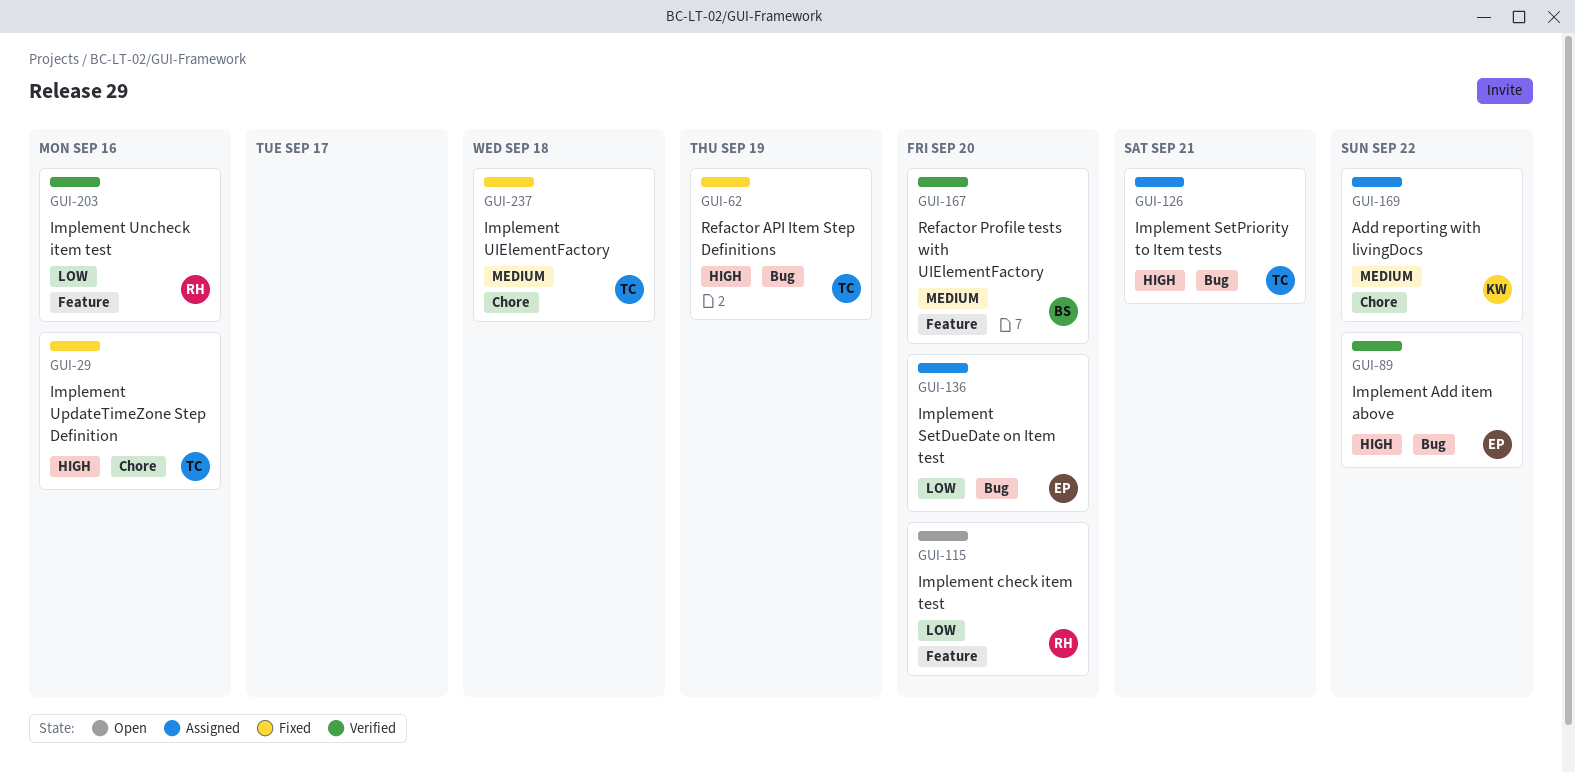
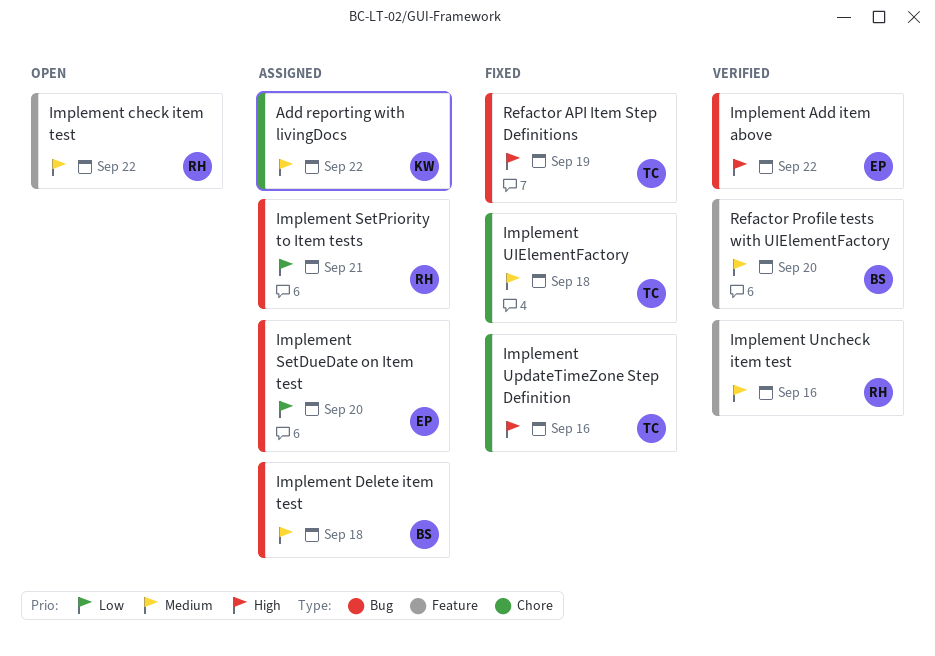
Implement check item test, priority: Low -> Medium
Implement check item test, due: Sep 20 -> Sep 22
Implement Delete item test: none -> present
Implement SetPriority to Item tests, owner: TC -> RH
Implement SetPriority to Item tests, priority: High -> Low
Implement Uncheck item test, priority: Low -> Medium

